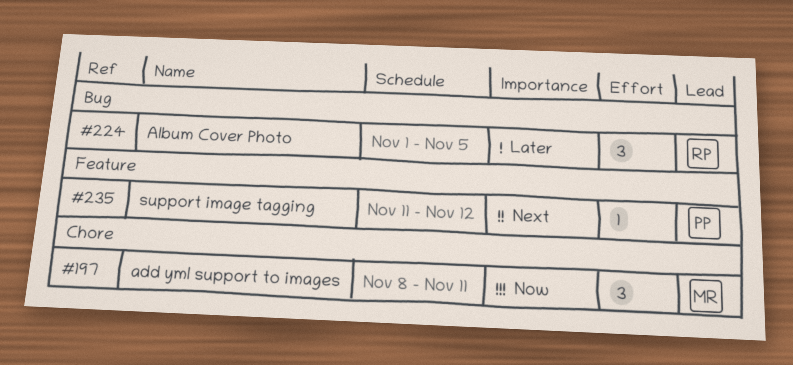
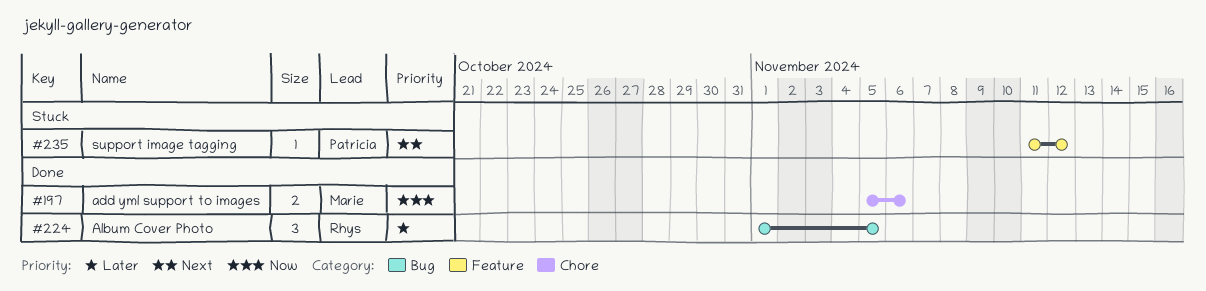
#197, estimate: 3 -> 2
#197, start: Nov 8 -> Nov 5
#197, due: Nov 11 -> Nov 6

